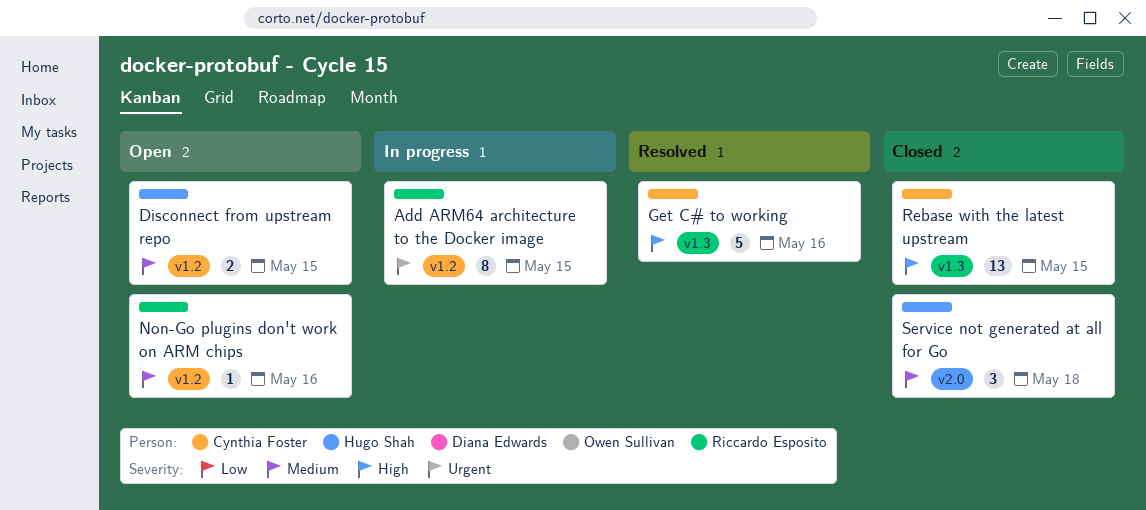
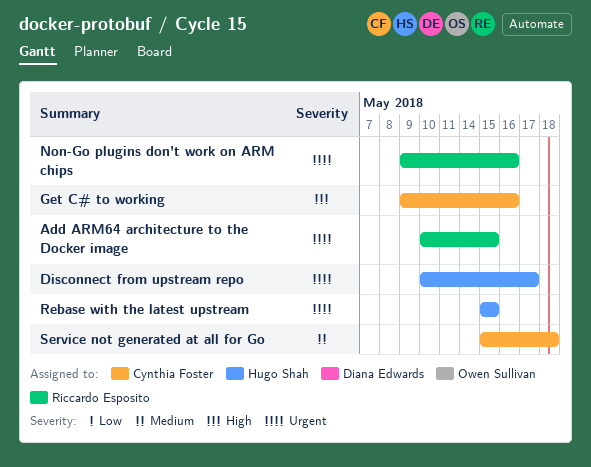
Disconnect from upstream repo, priority: Medium -> Urgent
Disconnect from upstream repo, due: May 15 -> May 17
Non-Go plugins don't work on ARM chips, priority: Medium -> Urgent
Rebase with the latest upstream, owner: Cynthia Foster -> Hugo Shah
Rebase with the latest upstream, priority: High -> Urgent
Service not generated at all for Go, owner: Hugo Shah -> Cynthia Foster

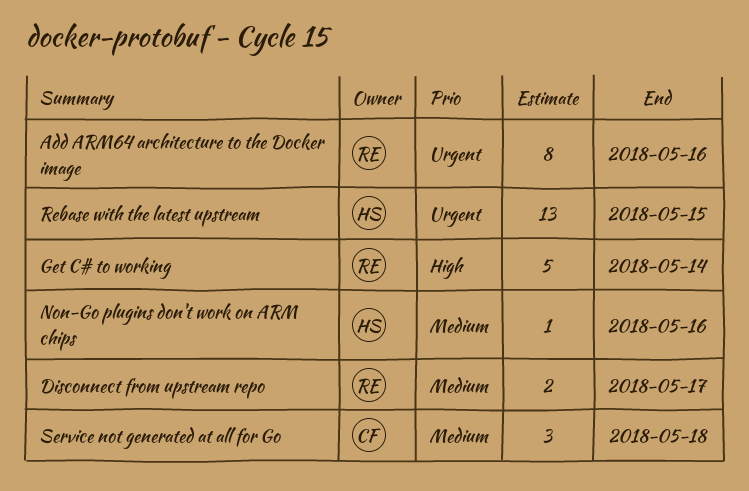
Add ARM64 architecture to the Docker image, due: May 15 -> May 16
Disconnect from upstream repo, owner: Hugo Shah -> Riccardo Esposito
Disconnect from upstream repo, priority: Urgent -> Medium
Get C# to working, owner: Cynthia Foster -> Riccardo Esposito
Get C# to working, due: May 16 -> May 14
Non-Go plugins don't work on ARM chips, owner: Riccardo Esposito -> Hugo Shah
Non-Go plugins don't work on ARM chips, priority: Urgent -> Medium

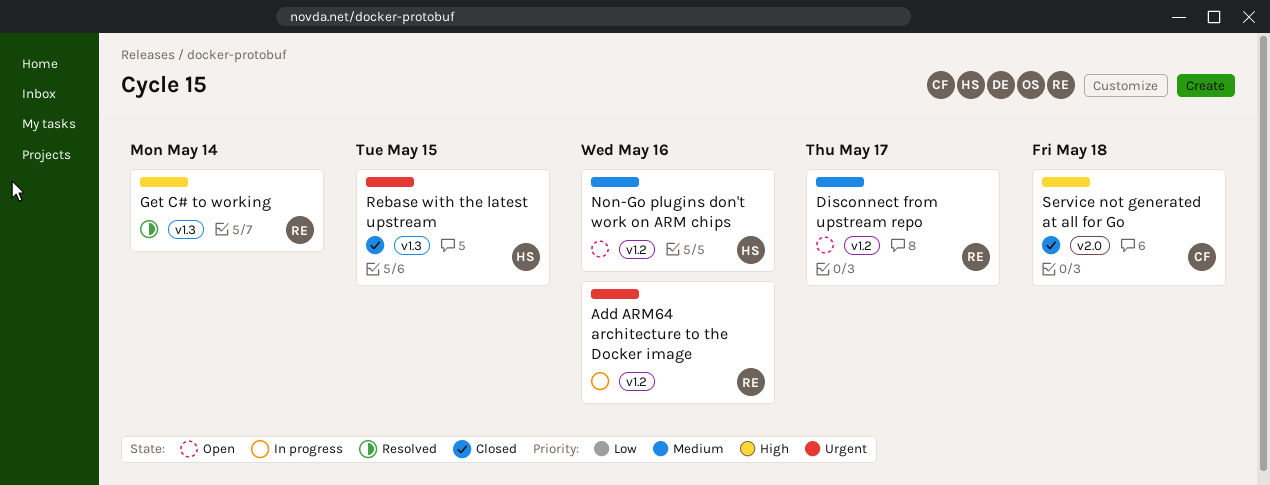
Service not generated at all for Go, priority: Medium -> High

